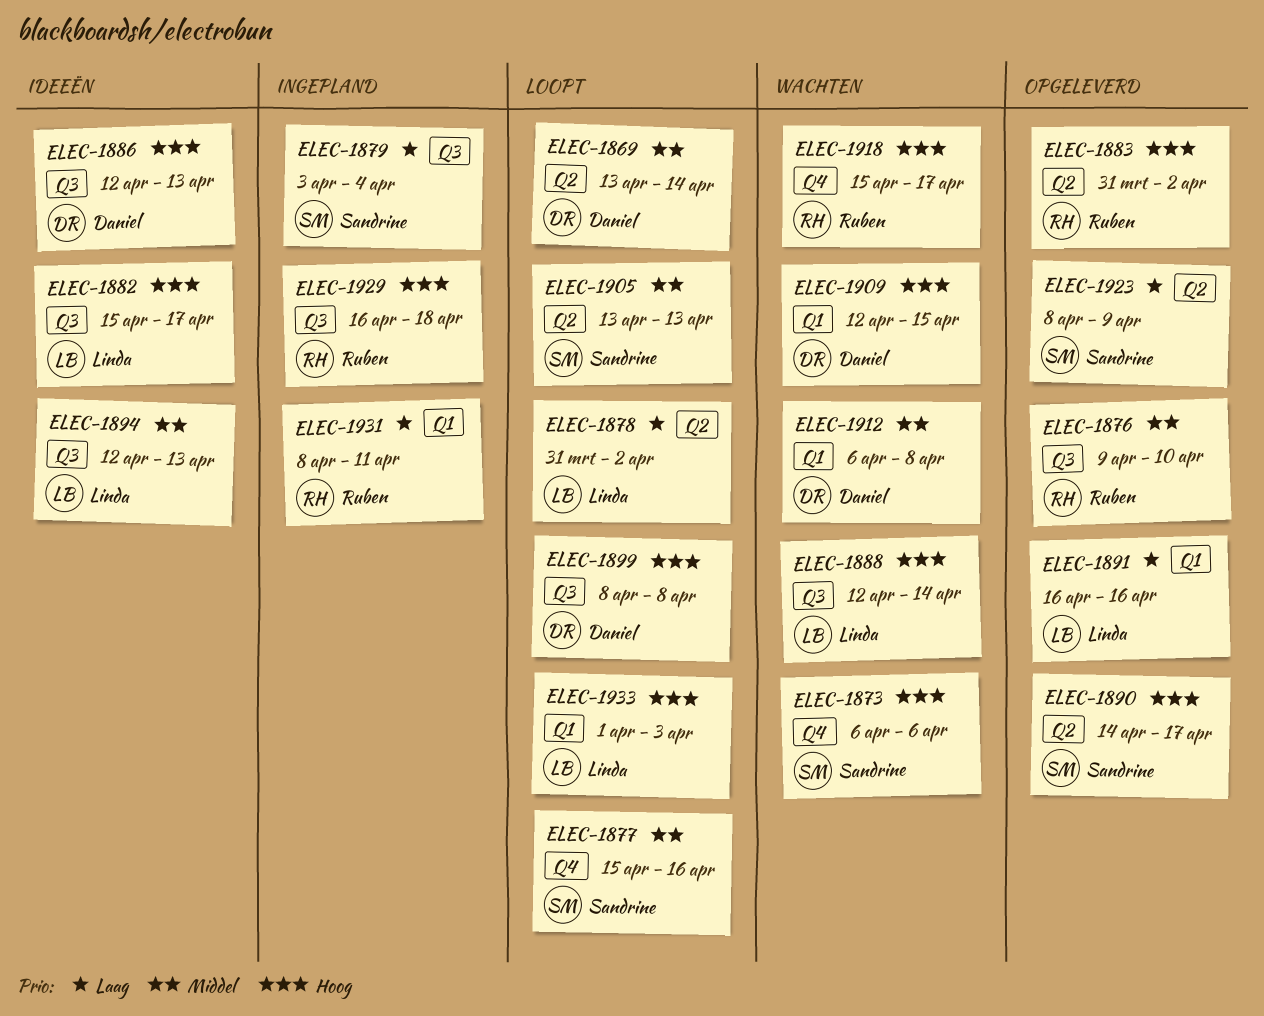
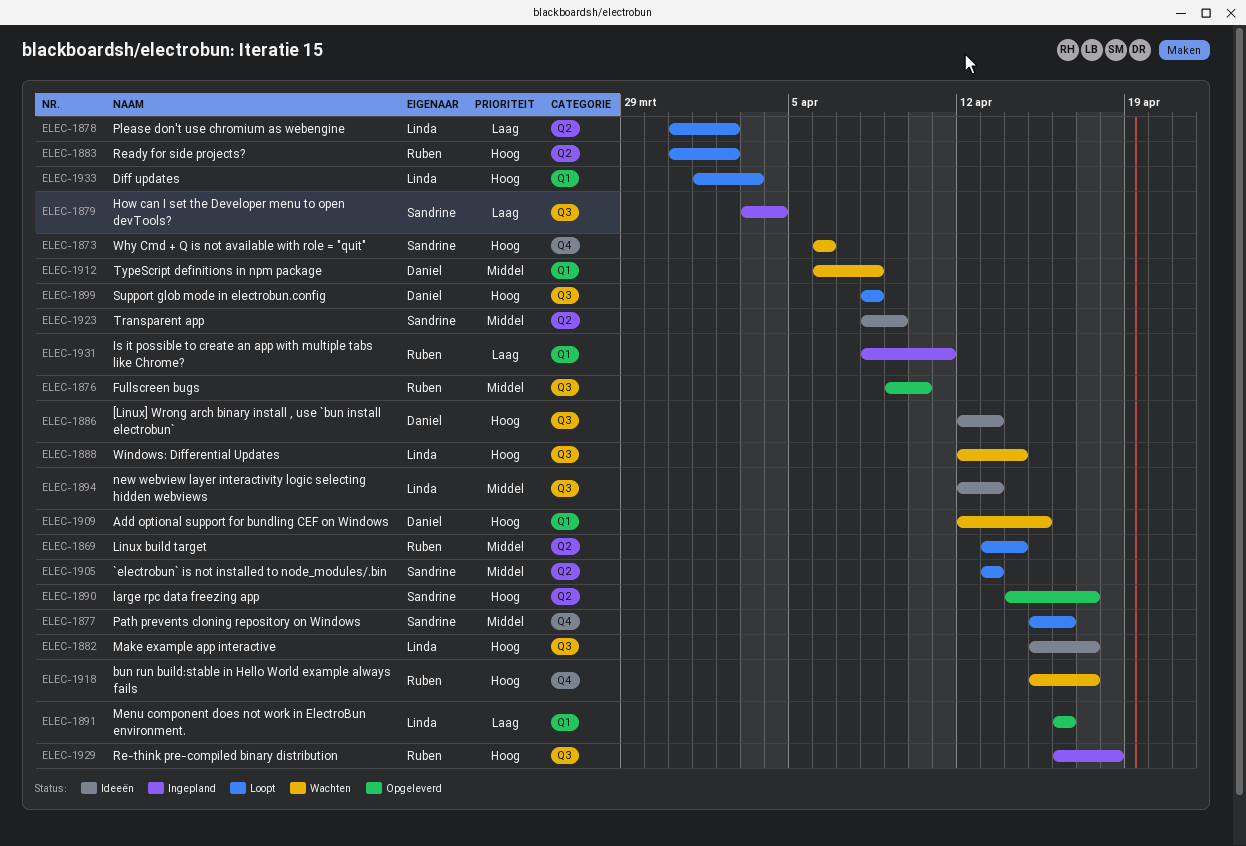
ELEC-1869, owner: Daniel -> Ruben
ELEC-1883, status: Opgeleverd -> Loopt
ELEC-1923, status: Opgeleverd -> Ideeën
ELEC-1923, priority: Laag -> Middel

